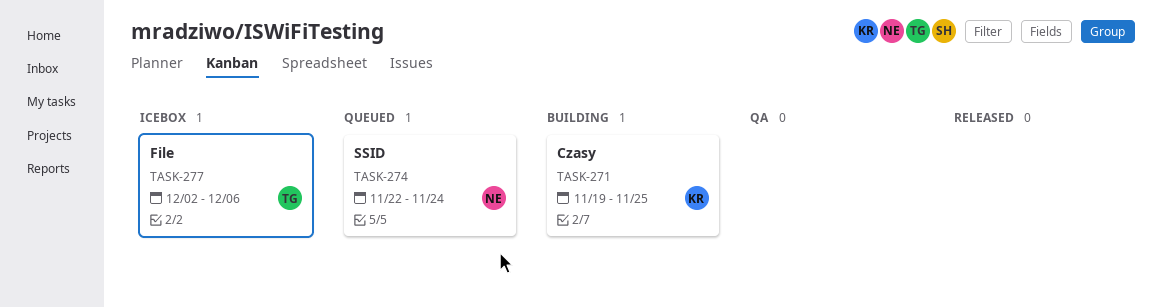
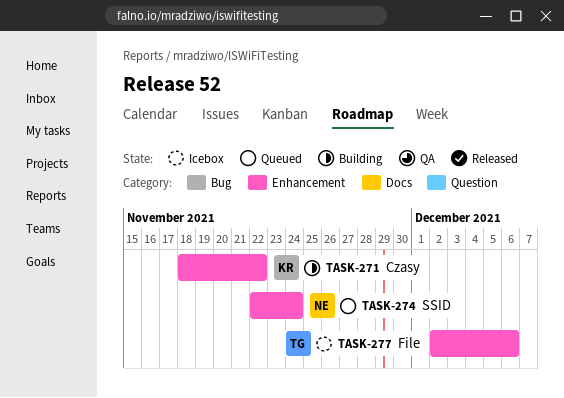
TASK-271, start: Nov 19 -> Nov 18
TASK-271, due: Nov 25 -> Nov 22

